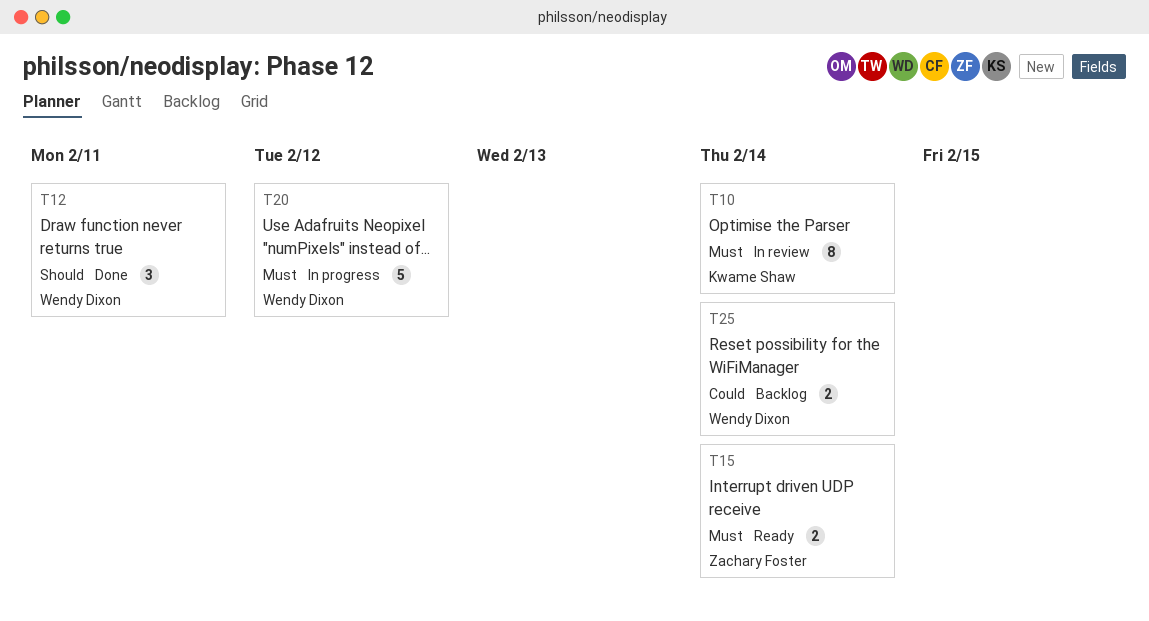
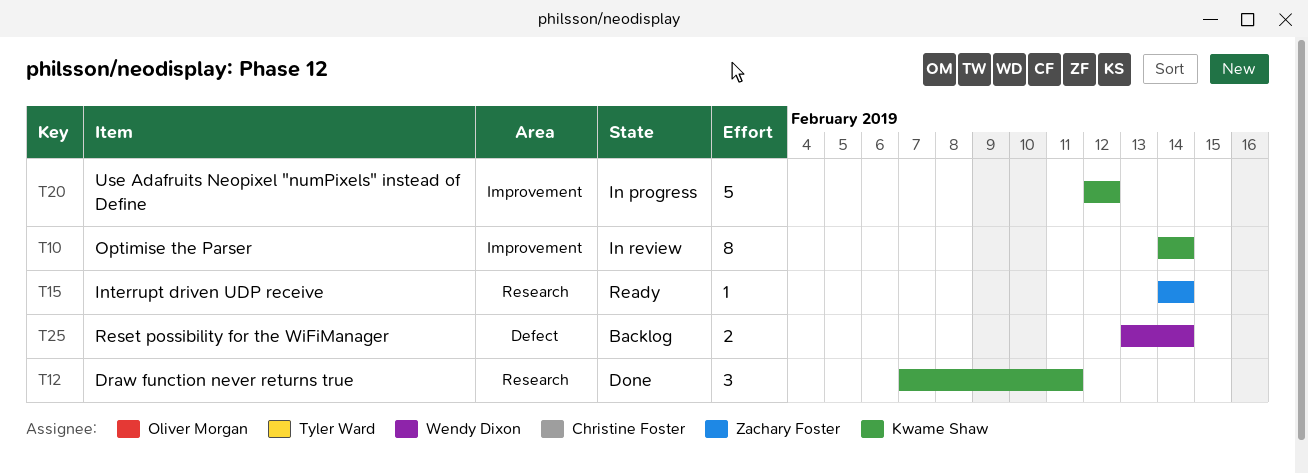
T12, owner: Wendy Dixon -> Kwame Shaw
T15, estimate: 2 -> 1
T20, owner: Wendy Dixon -> Kwame Shaw

